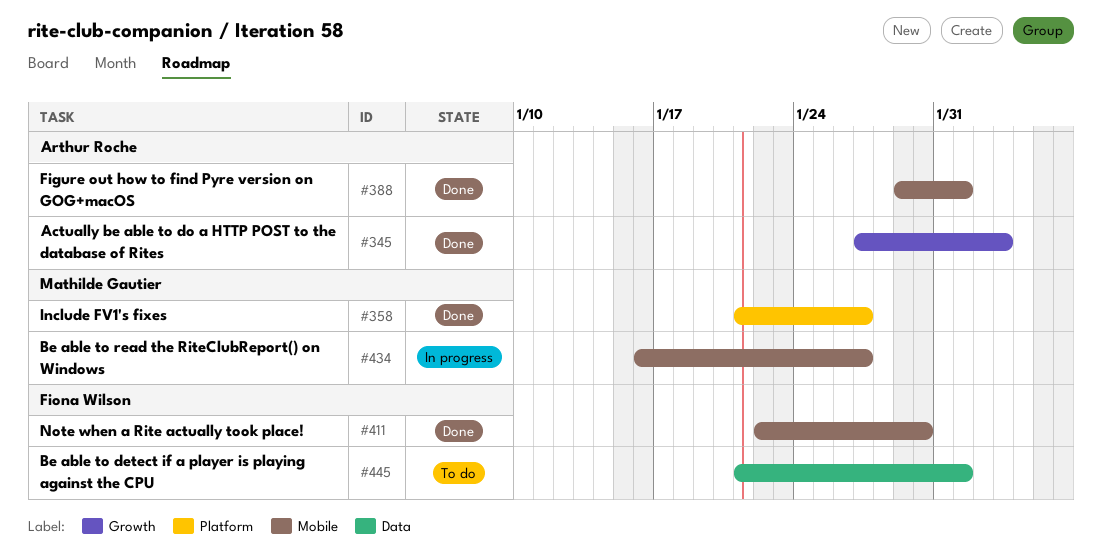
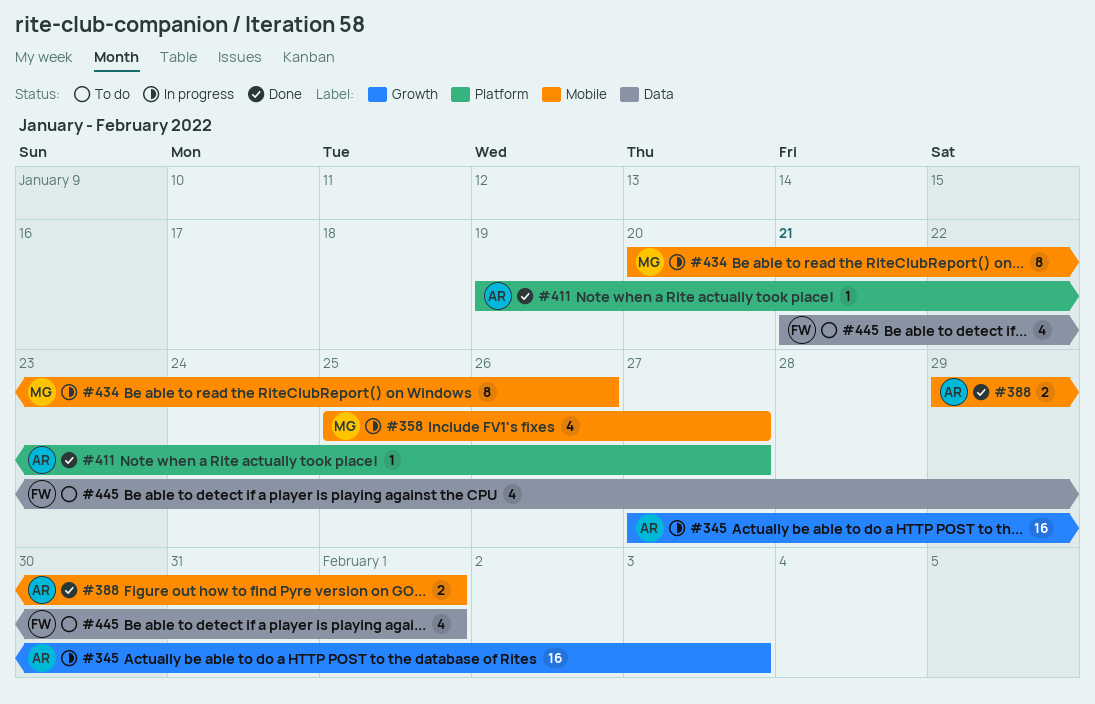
#345, status: Done -> In progress
#358, status: Done -> In progress
#358, label: Platform -> Mobile
#358, start: Jan 21 -> Jan 25
#411, owner: Fiona Wilson -> Arthur Roche
#411, label: Mobile -> Platform
#411, start: Jan 22 -> Jan 19
#411, due: Jan 30 -> Jan 27
#434, start: Jan 16 -> Jan 20
#434, due: Jan 27 -> Jan 26

